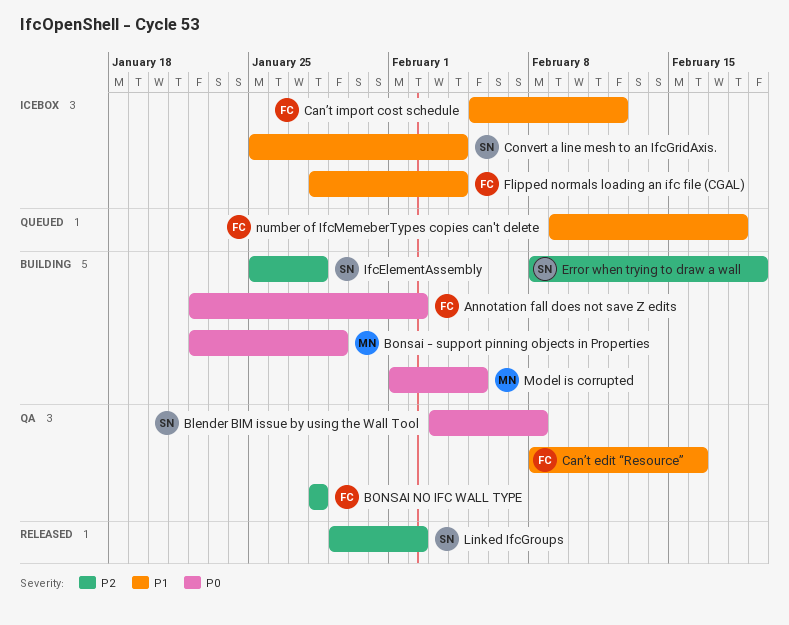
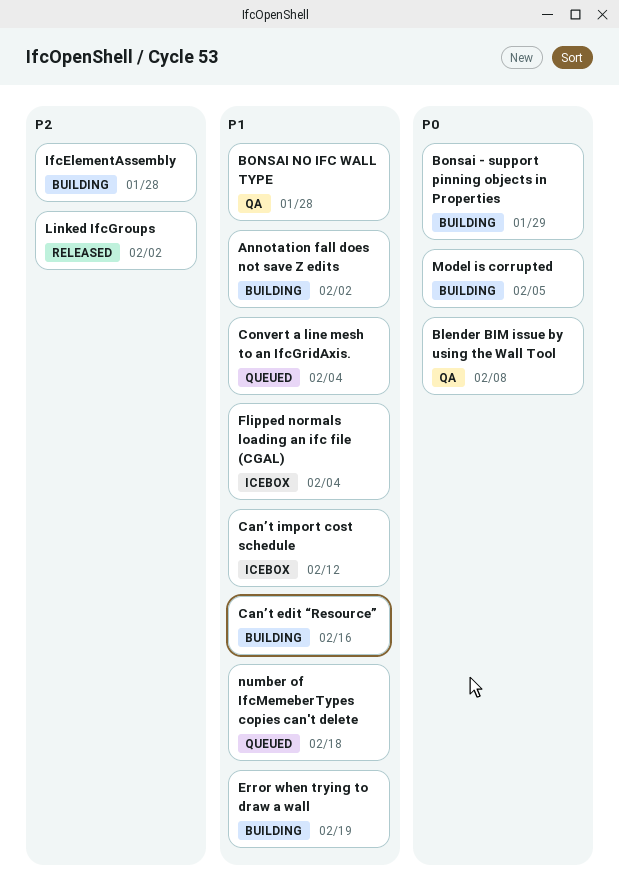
Annotation fall does not save Z edits, priority: P0 -> P1
BONSAI NO IFC WALL TYPE, priority: P2 -> P1
Can’t edit “Resource”, status: QA -> Building
Convert a line mesh to an IfcGridAxis., status: Icebox -> Queued
Error when trying to draw a wall, priority: P2 -> P1

